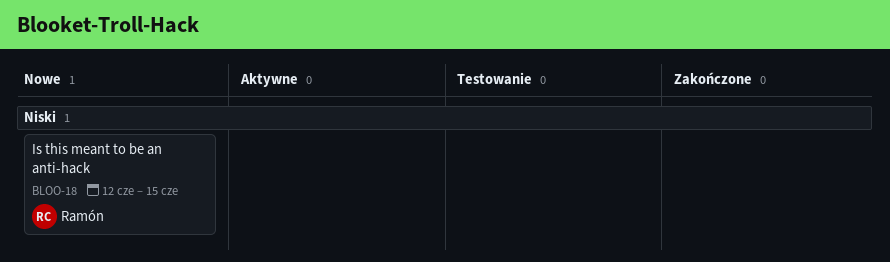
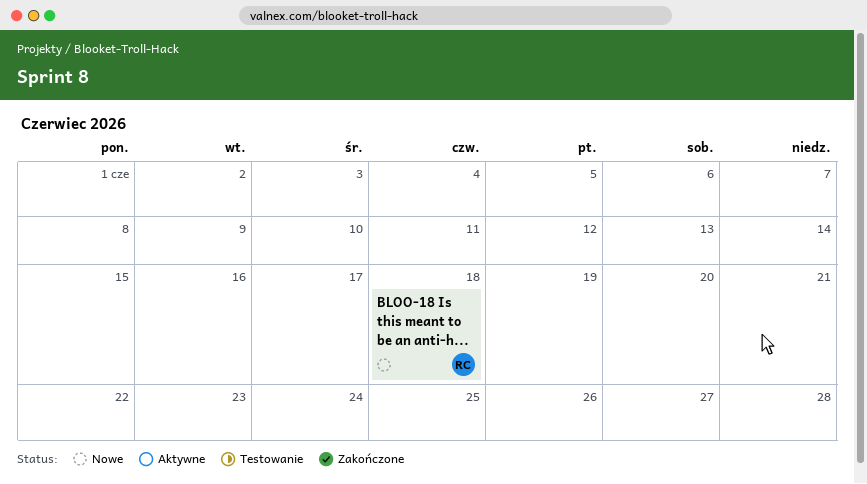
BLOO-18, due: Jun 15 -> Jun 18

